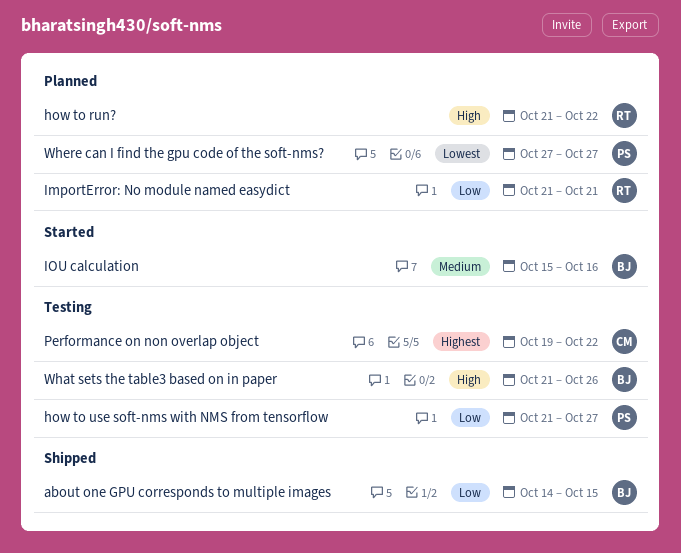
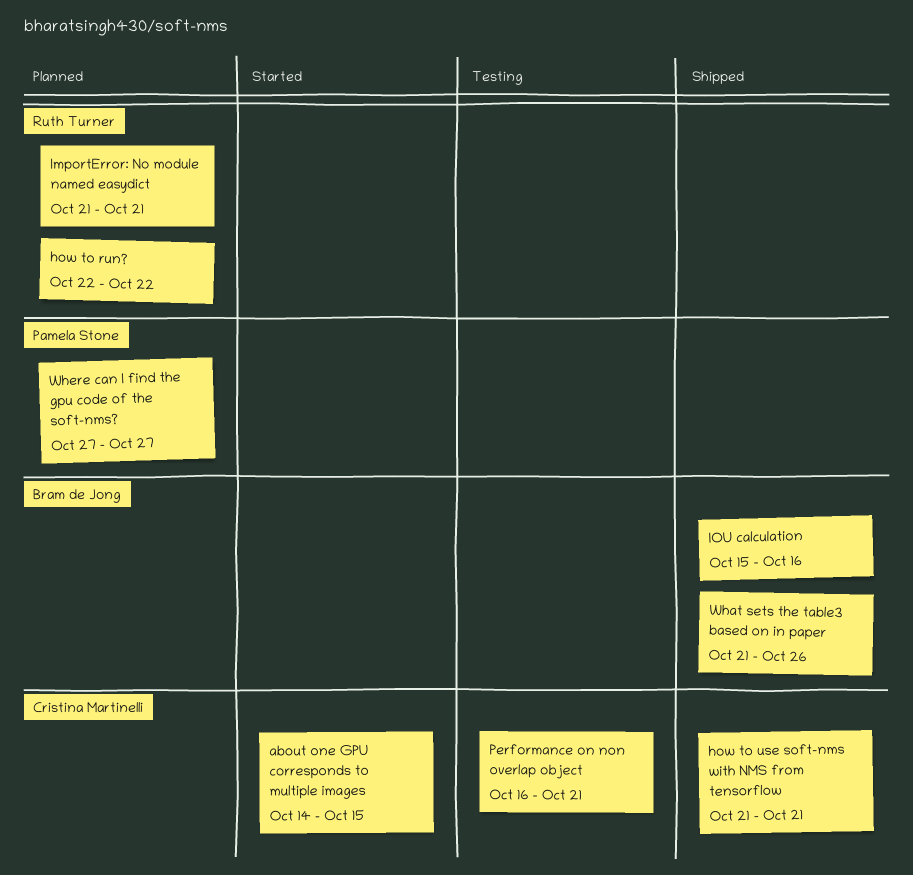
about one GPU corresponds to multiple images, status: Shipped -> Started
about one GPU corresponds to multiple images, owner: Bram de Jong -> Cristina Martinelli
how to run?, start: Oct 21 -> Oct 22
how to use soft-nms with NMS from tensorflow, status: Testing -> Shipped
how to use soft-nms with NMS from tensorflow, owner: Pamela Stone -> Cristina Martinelli
how to use soft-nms with NMS from tensorflow, due: Oct 27 -> Oct 21
IOU calculation, status: Started -> Shipped
Performance on non overlap object, start: Oct 19 -> Oct 16
Performance on non overlap object, due: Oct 22 -> Oct 21
What sets the table3 based on in paper, status: Testing -> Shipped

